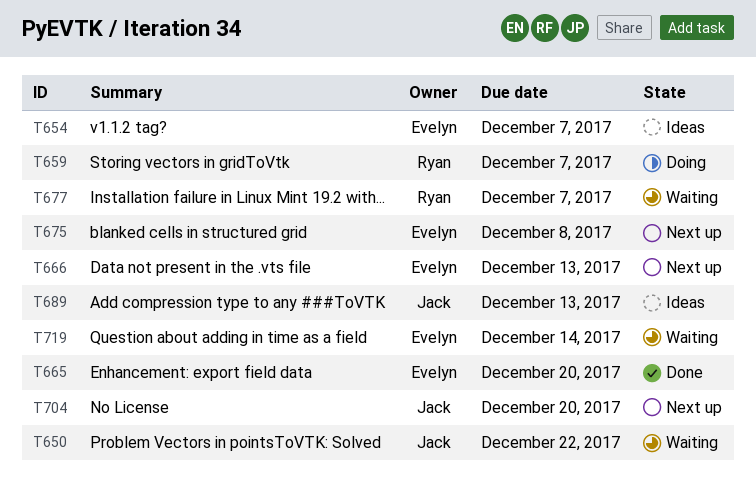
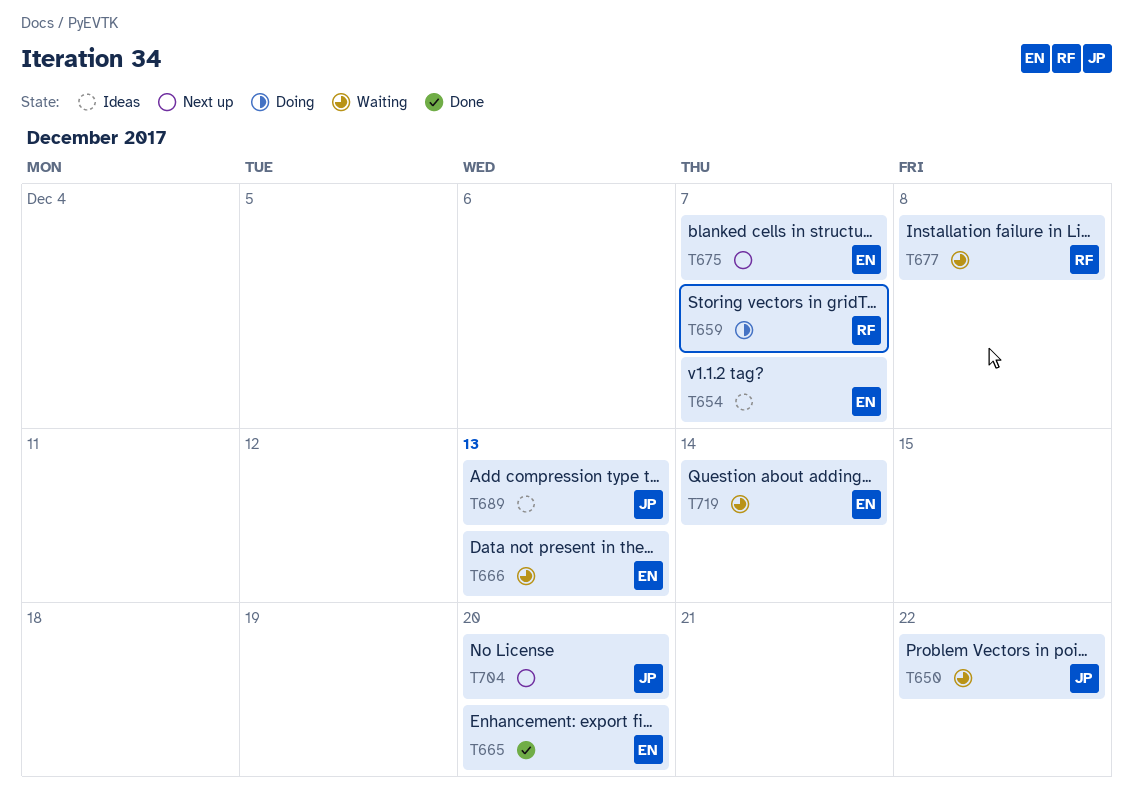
T666, status: Next up -> Waiting
T675, due: Dec 8 -> Dec 7
T677, due: Dec 7 -> Dec 8

